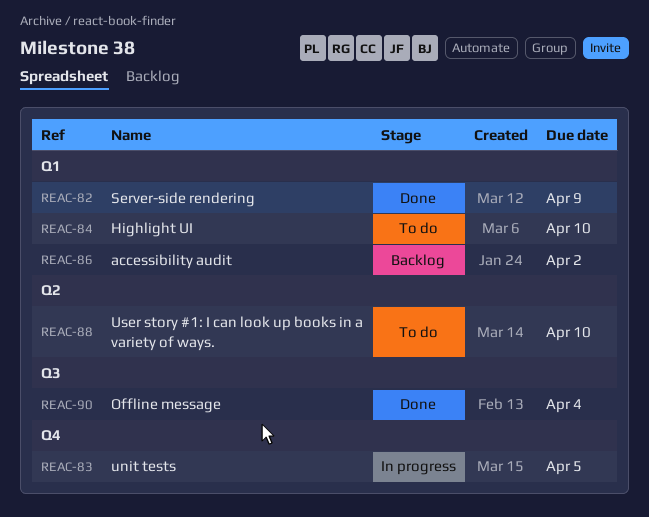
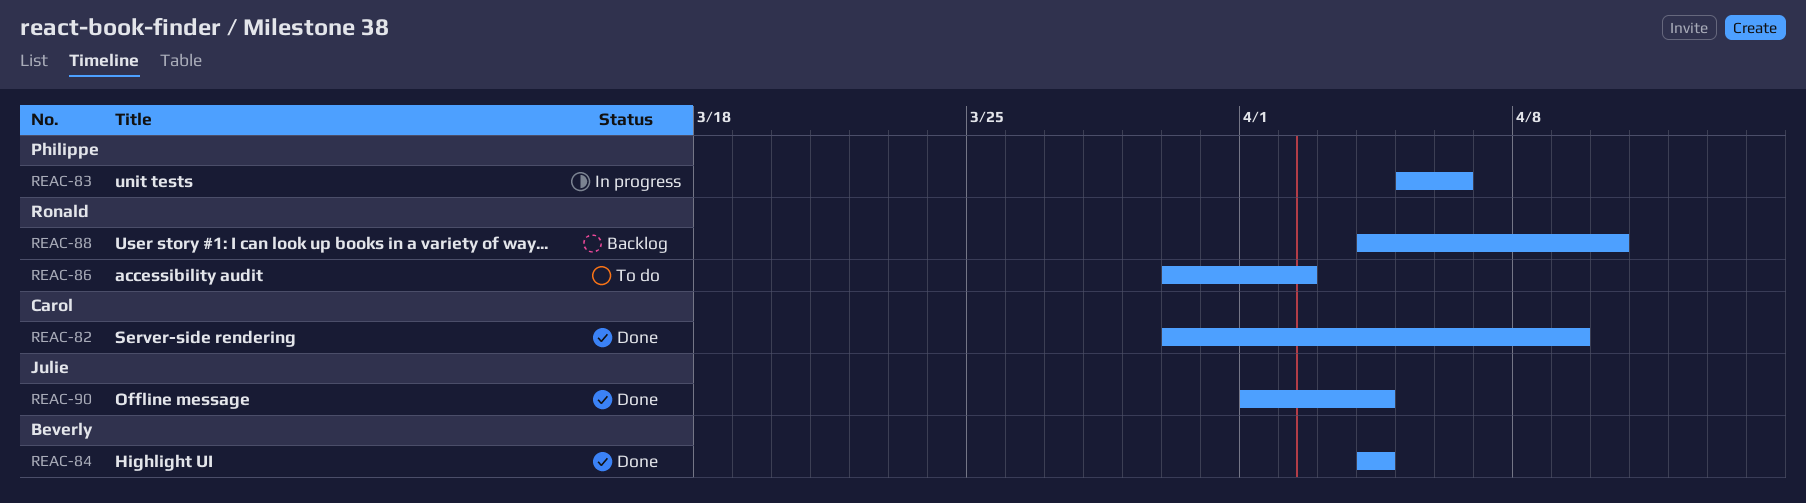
REAC-83, due: Apr 5 -> Apr 6
REAC-84, status: To do -> Done
REAC-84, due: Apr 10 -> Apr 4
REAC-86, status: Backlog -> To do
REAC-88, status: To do -> Backlog

